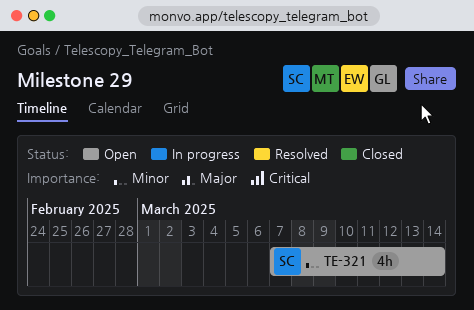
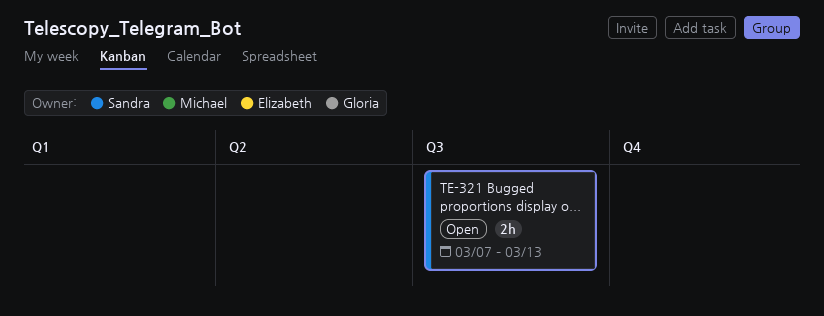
TE-321, estimate: 4h -> 2h
TE-321, due: Mar 14 -> Mar 13

